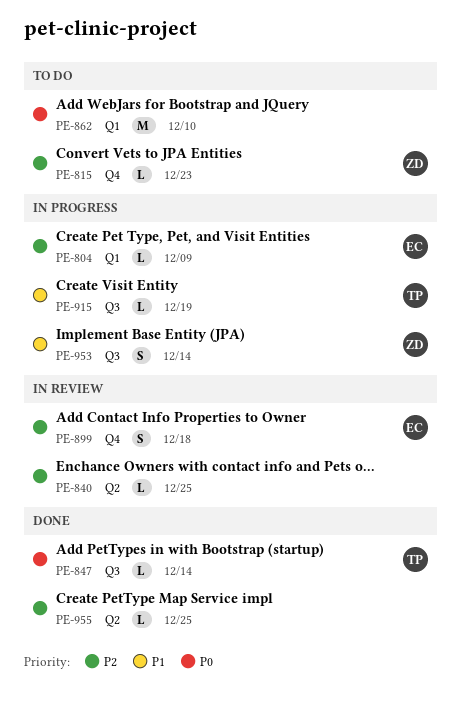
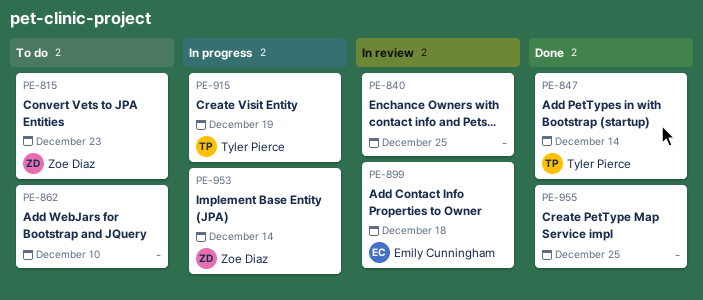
PE-804: present -> none

